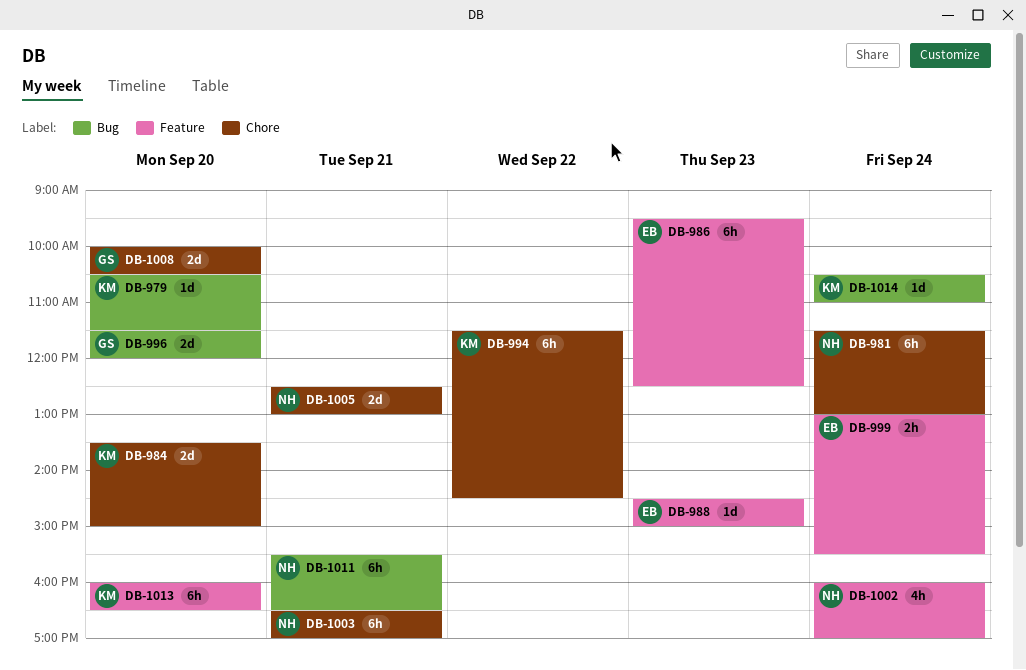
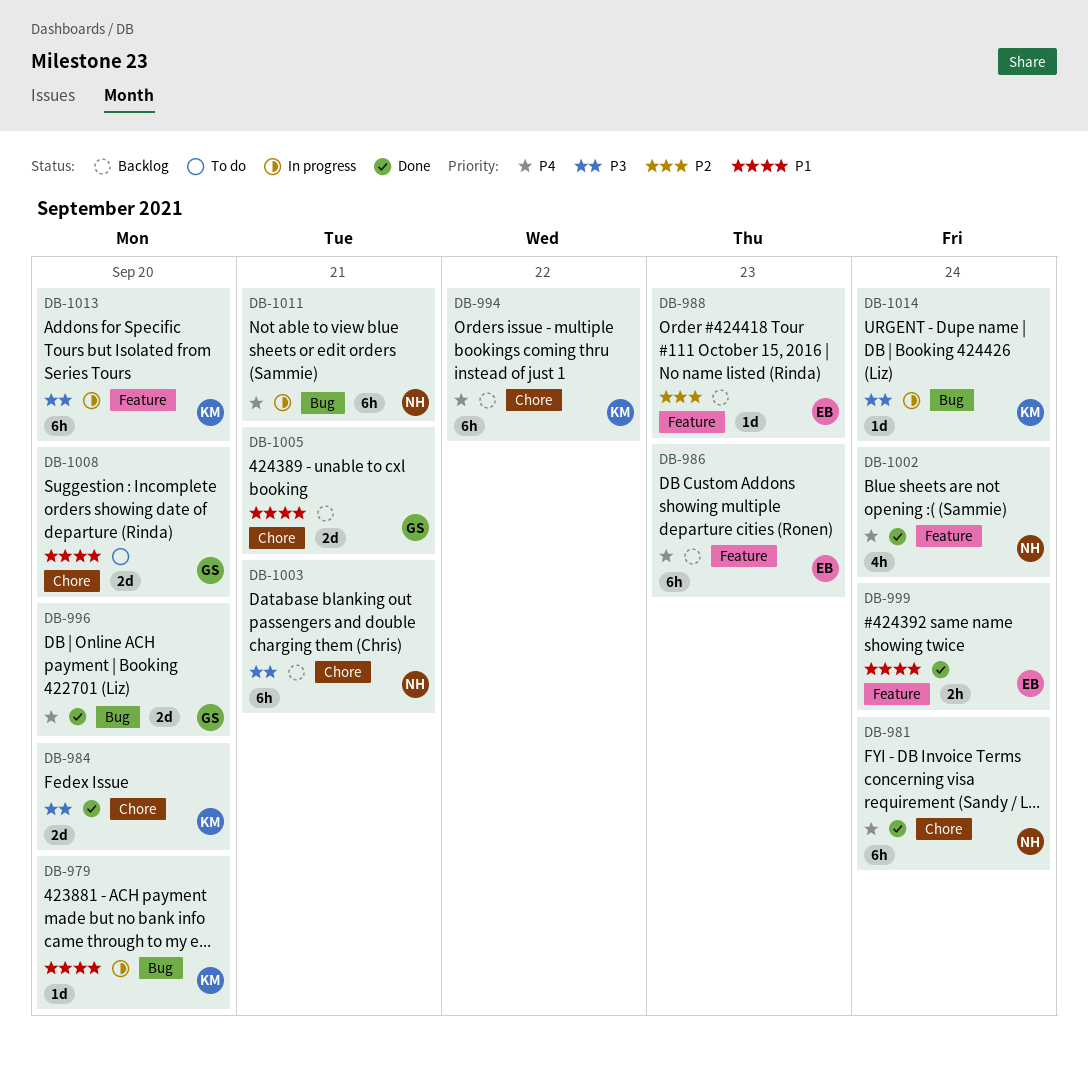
DB-1005, owner: NH -> GS

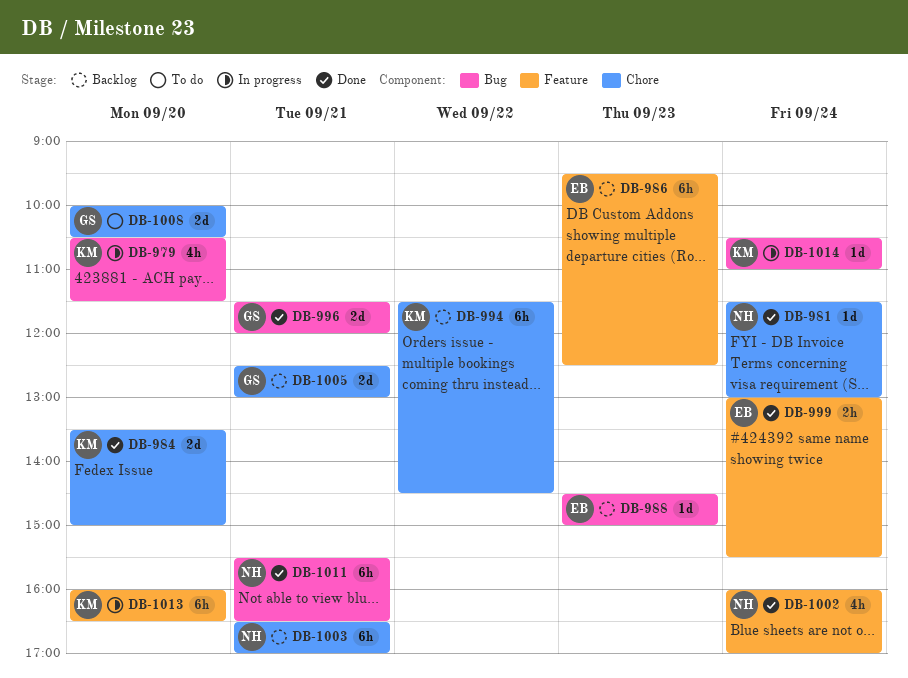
DB-979, estimate: 1d -> 4h
DB-981, estimate: 6h -> 1d
DB-988, label: Feature -> Bug
DB-996, day: Sep 20 -> Sep 21
DB-1011, status: In progress -> Done

